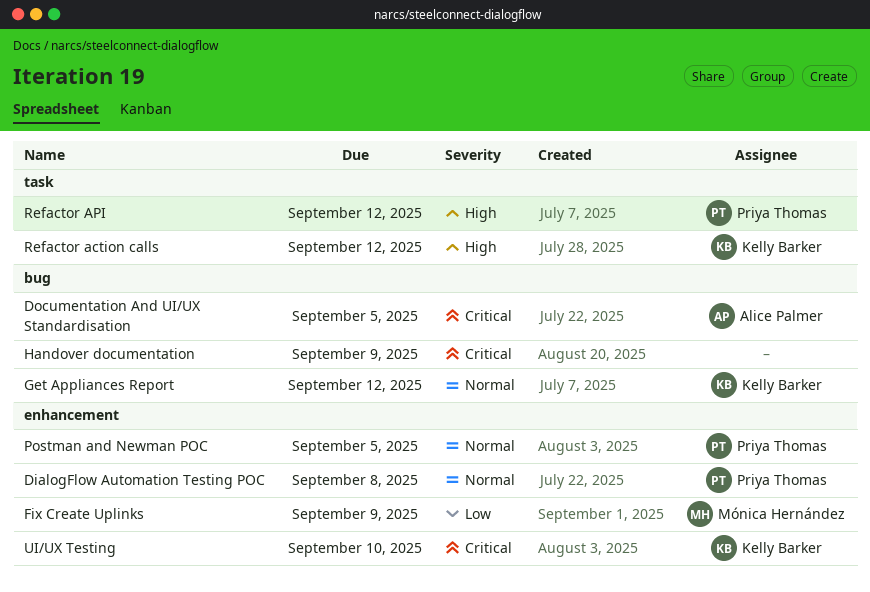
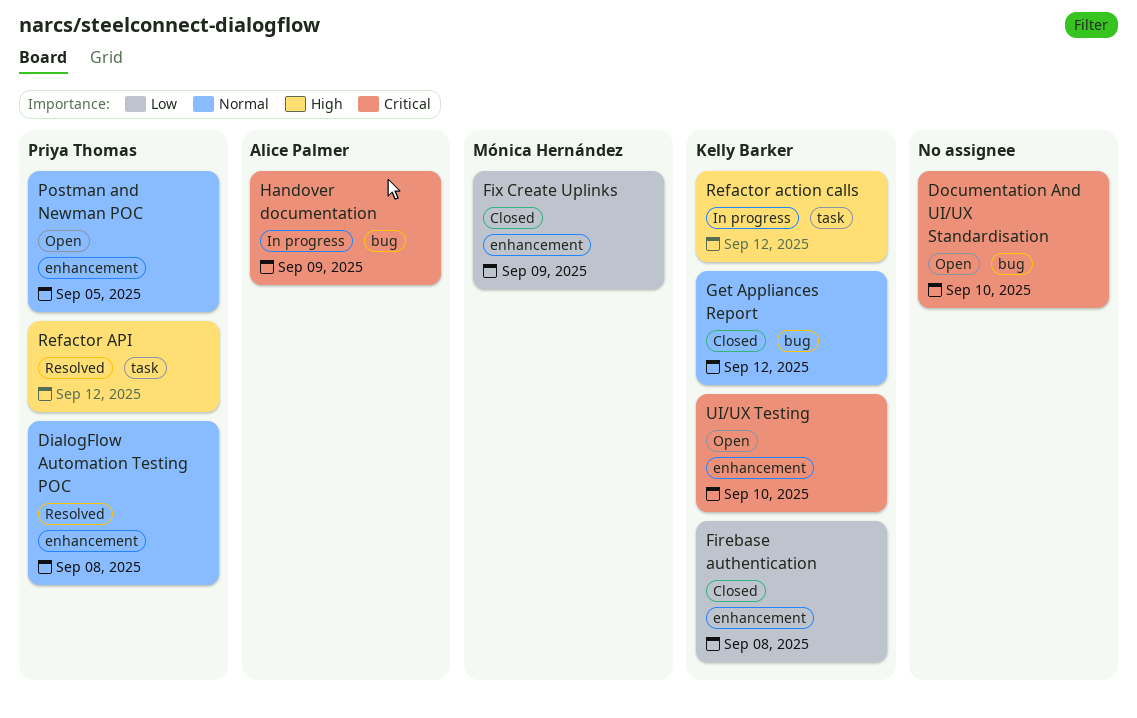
Documentation And UI/UX Standardisation, owner: Alice Palmer -> none
Documentation And UI/UX Standardisation, due: Sep 5 -> Sep 10
Firebase authentication: none -> present
Handover documentation, owner: none -> Alice Palmer

